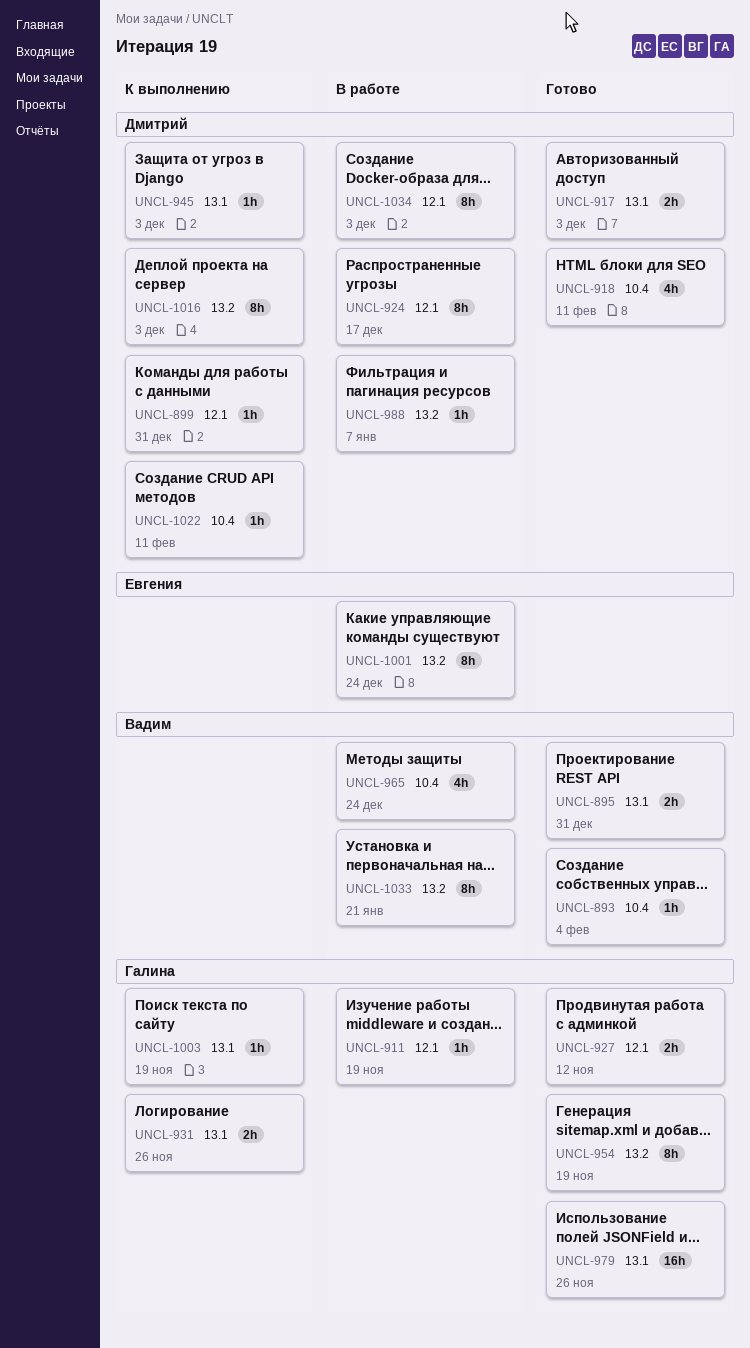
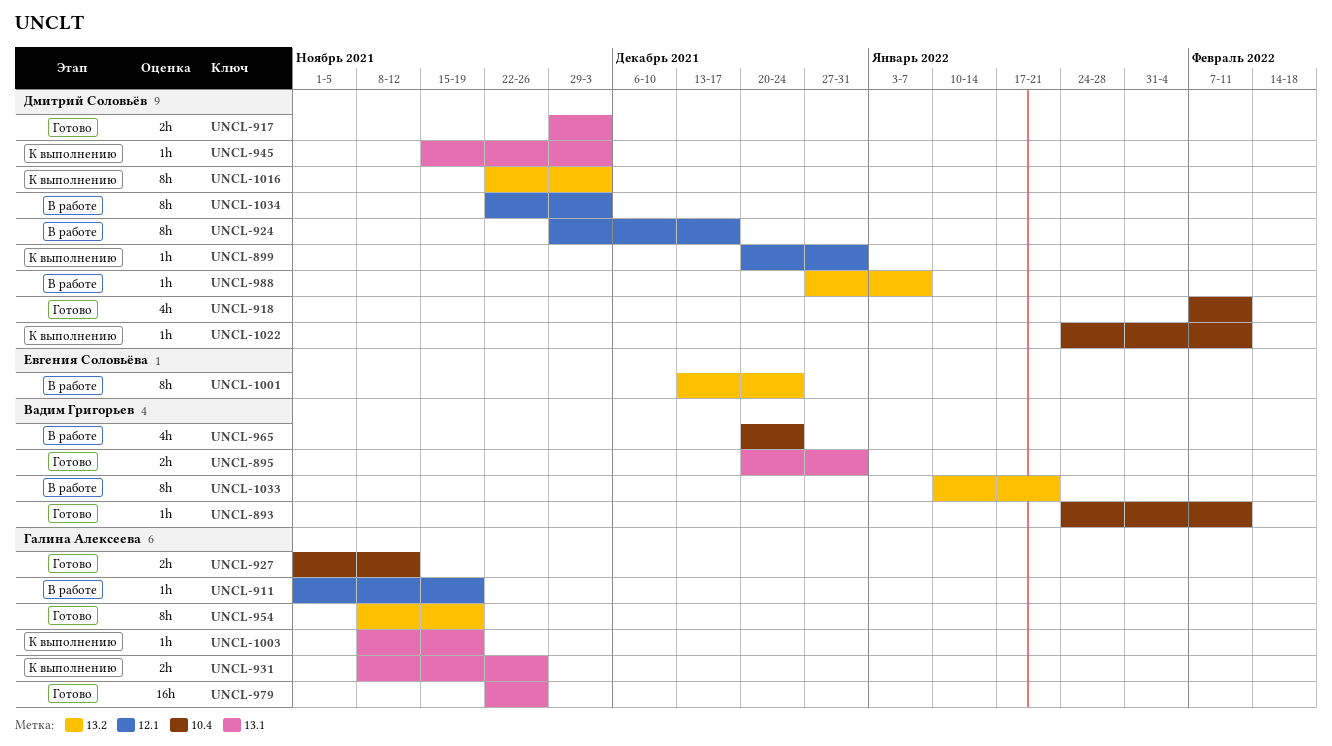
UNCL-893, due: Feb 4 -> Feb 11
UNCL-927, label: 12.1 -> 10.4

